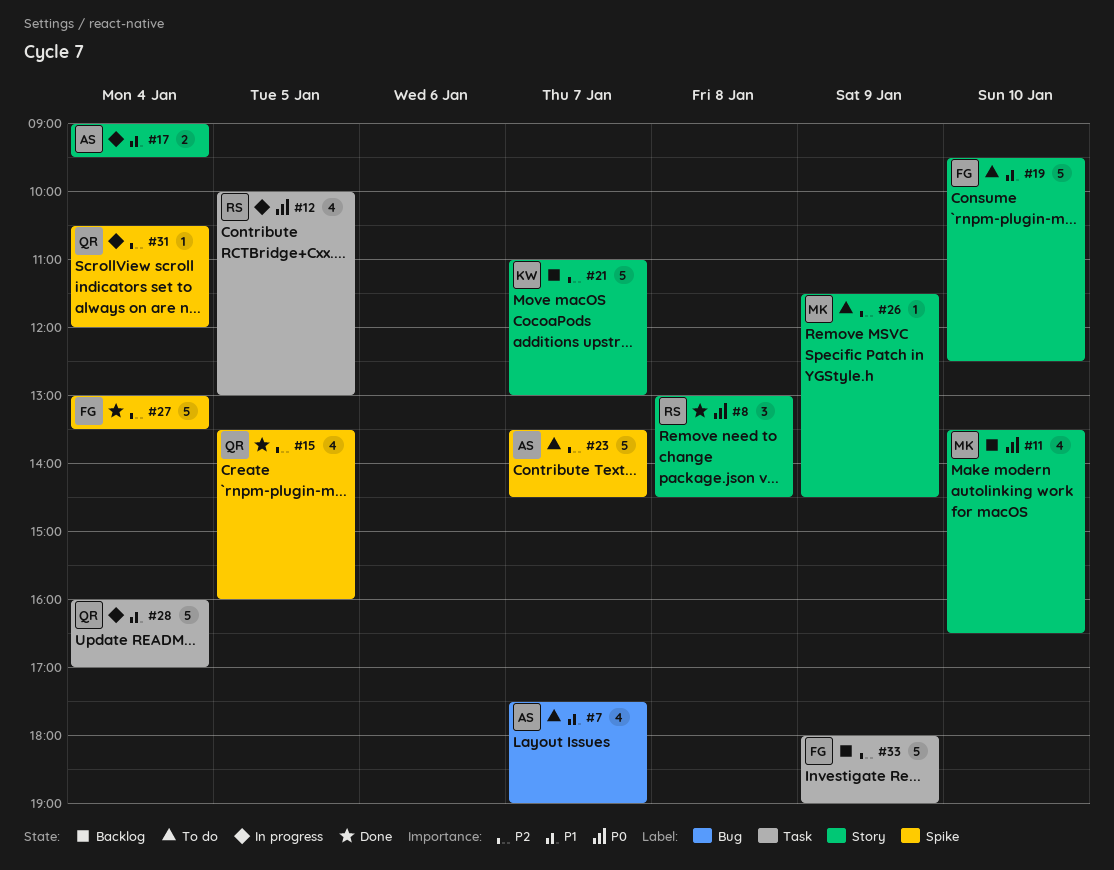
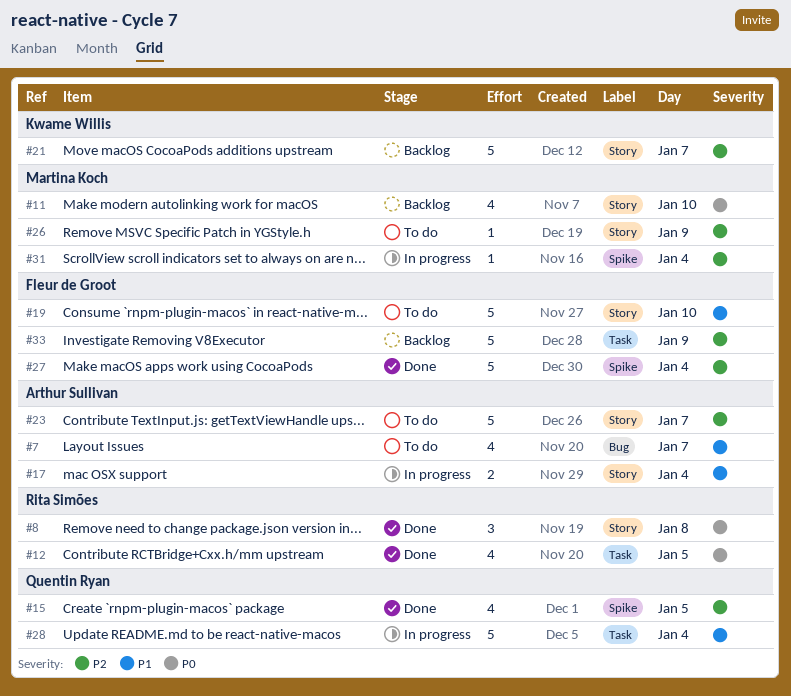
#12, status: In progress -> Done
#23, label: Spike -> Story
#31, owner: Quentin Ryan -> Martina Koch

